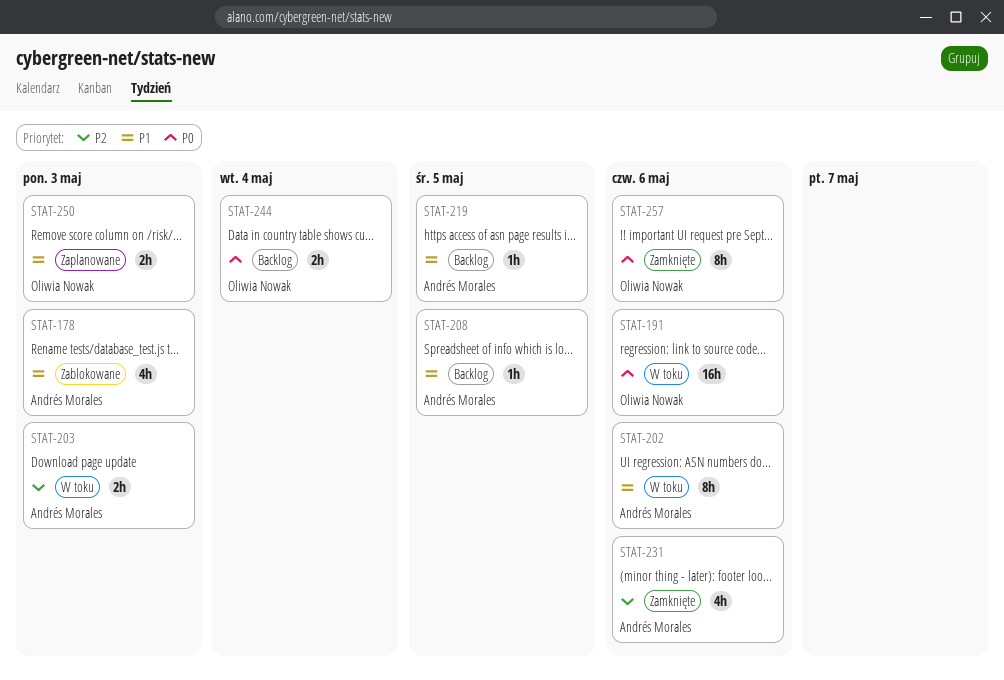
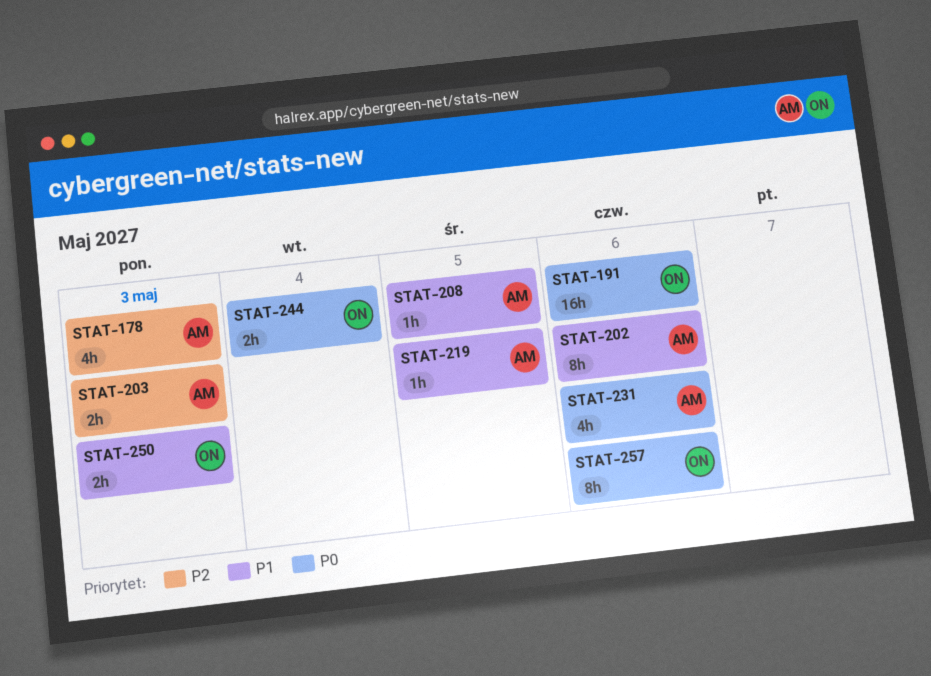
STAT-178, priority: P1 -> P2
STAT-231, priority: P2 -> P0

